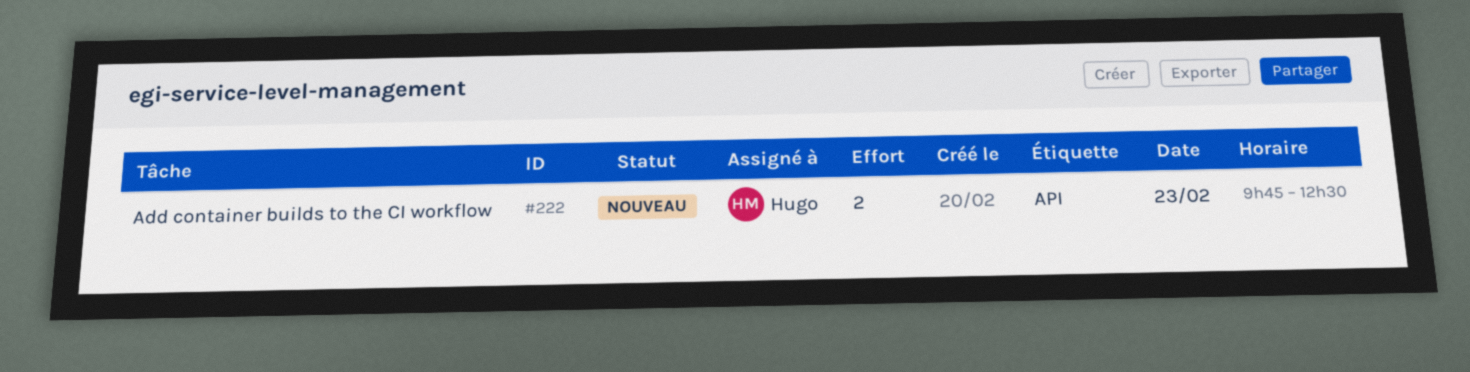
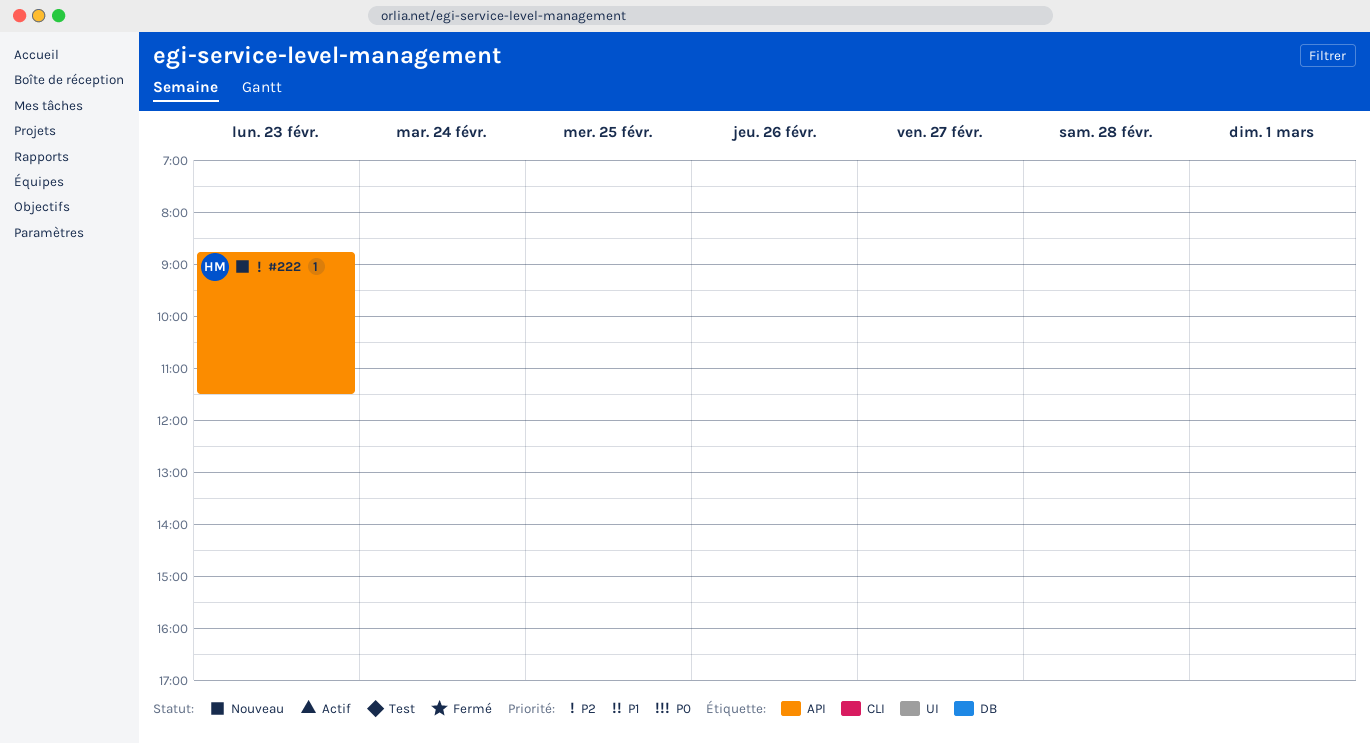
#222, estimate: 2 -> 1
#222, begins: 09:45 -> 08:45
#222, ends: 12:30 -> 11:30

